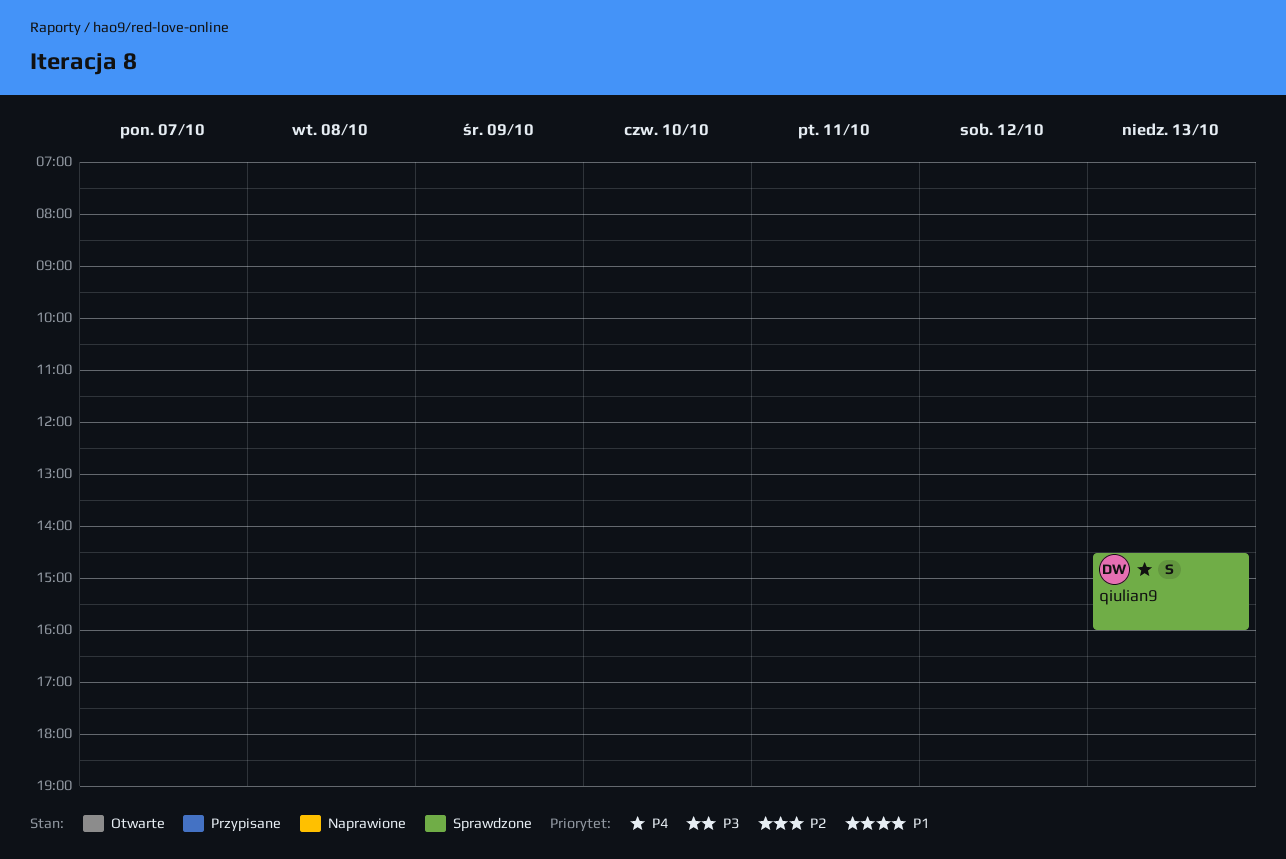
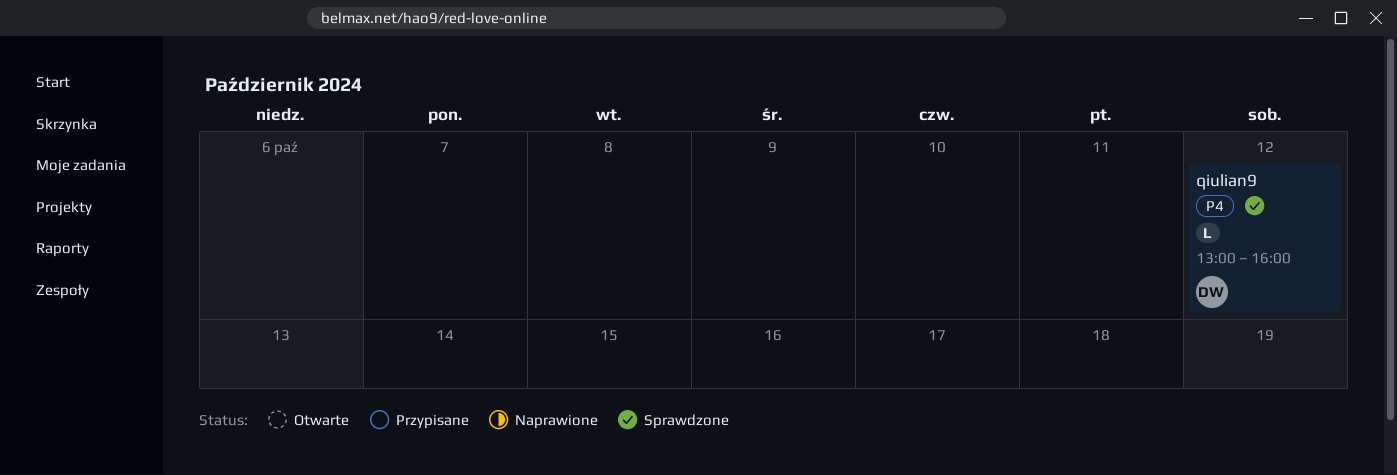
qiulian9, estimate: S -> L
qiulian9, day: Oct 13 -> Oct 12
qiulian9, begins: 14:30 -> 13:00

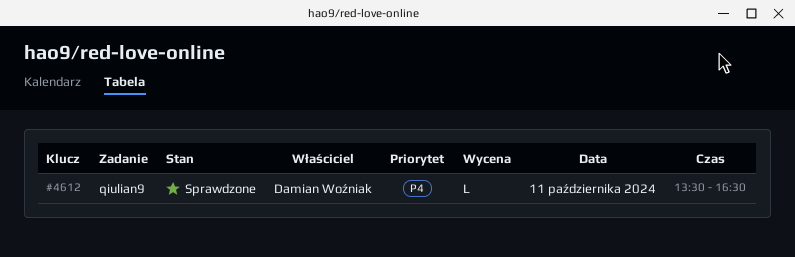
qiulian9, day: Oct 12 -> Oct 11
qiulian9, begins: 13:00 -> 13:30
qiulian9, ends: 16:00 -> 16:30

